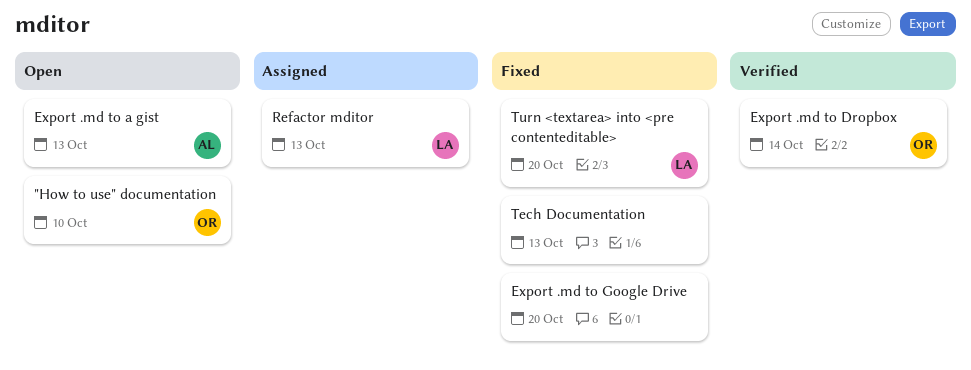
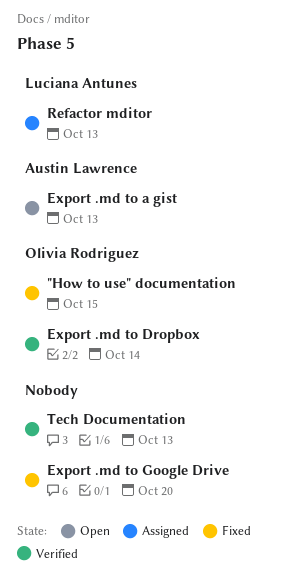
"How to use" documentation, status: Open -> Fixed
"How to use" documentation, due: Oct 10 -> Oct 15
Tech Documentation, status: Fixed -> Verified
Turn <textarea> into <pre contenteditable>: present -> none

